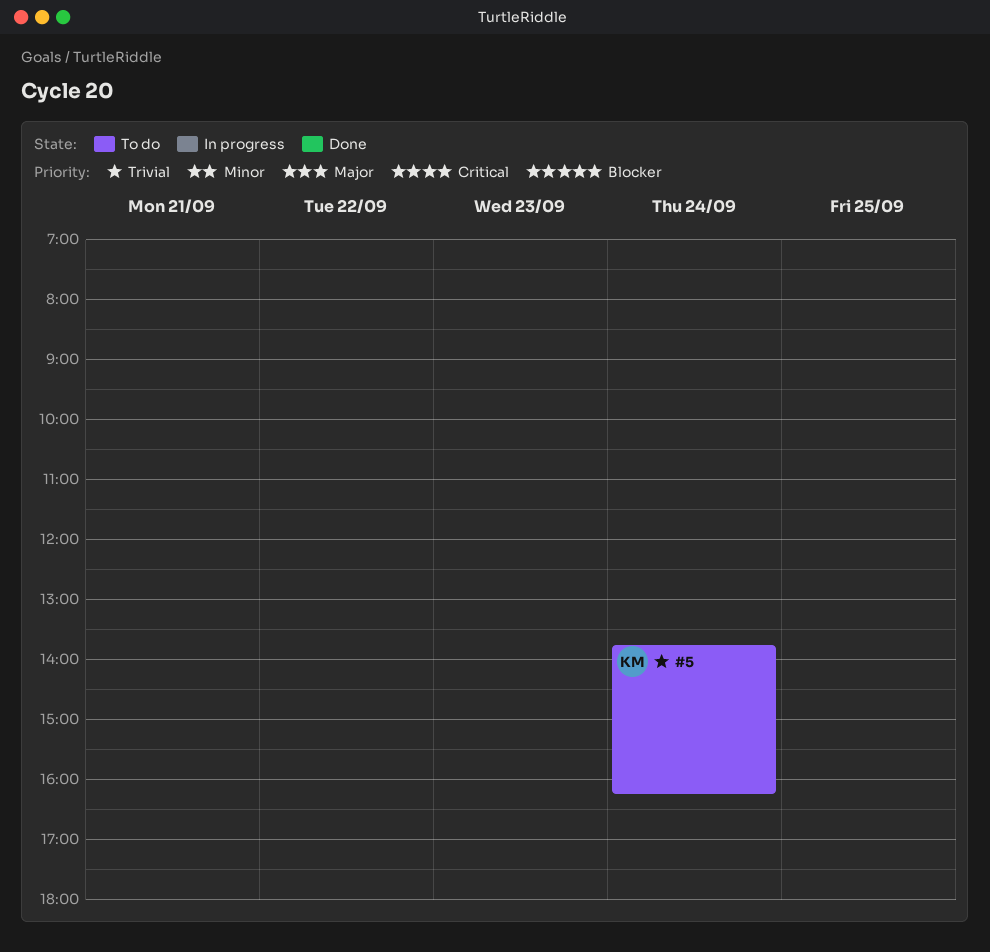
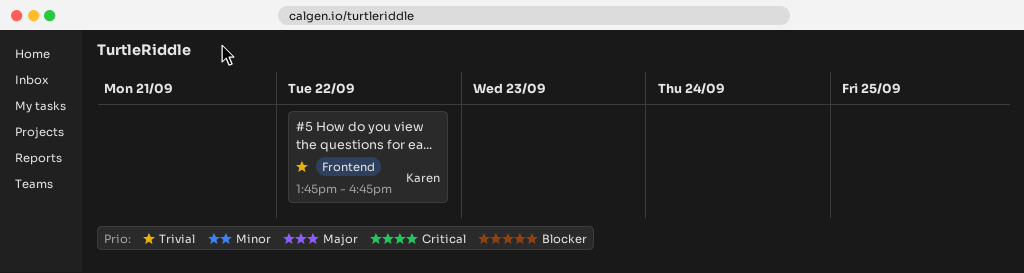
#5, day: Sep 24 -> Sep 22
#5, ends: 16:15 -> 16:45

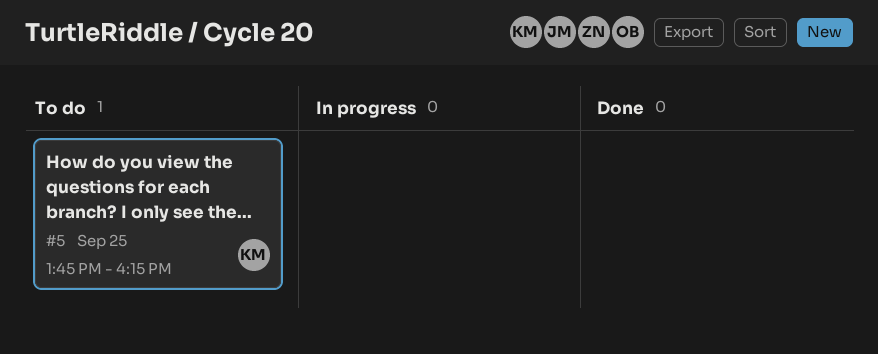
#5, day: Sep 22 -> Sep 25
#5, ends: 16:45 -> 16:15

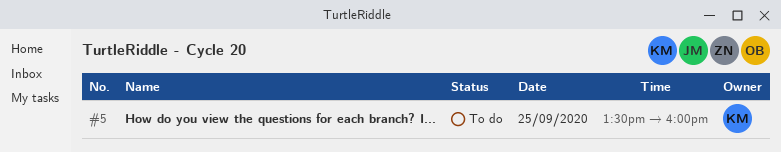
#5, begins: 13:45 -> 13:30
#5, ends: 16:15 -> 16:00

